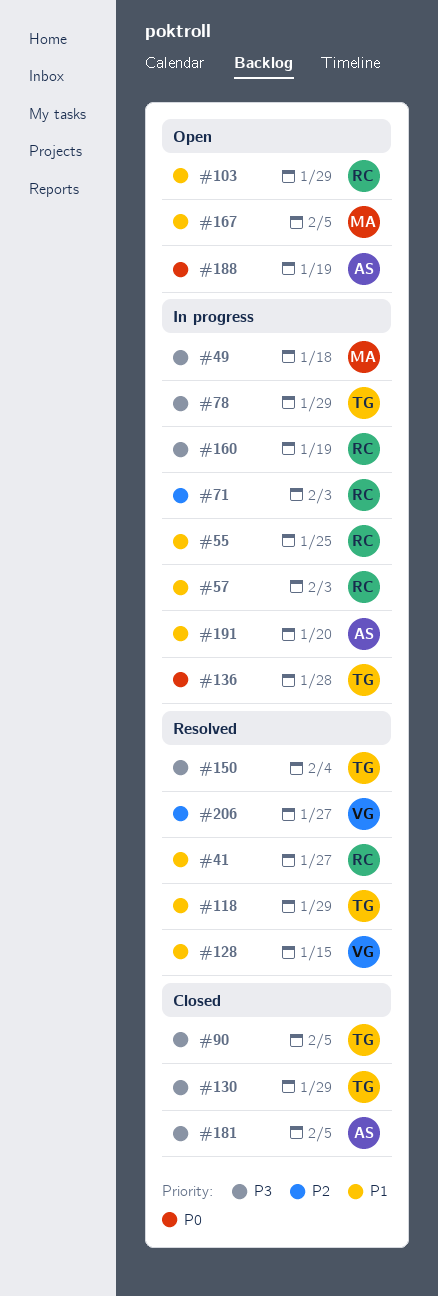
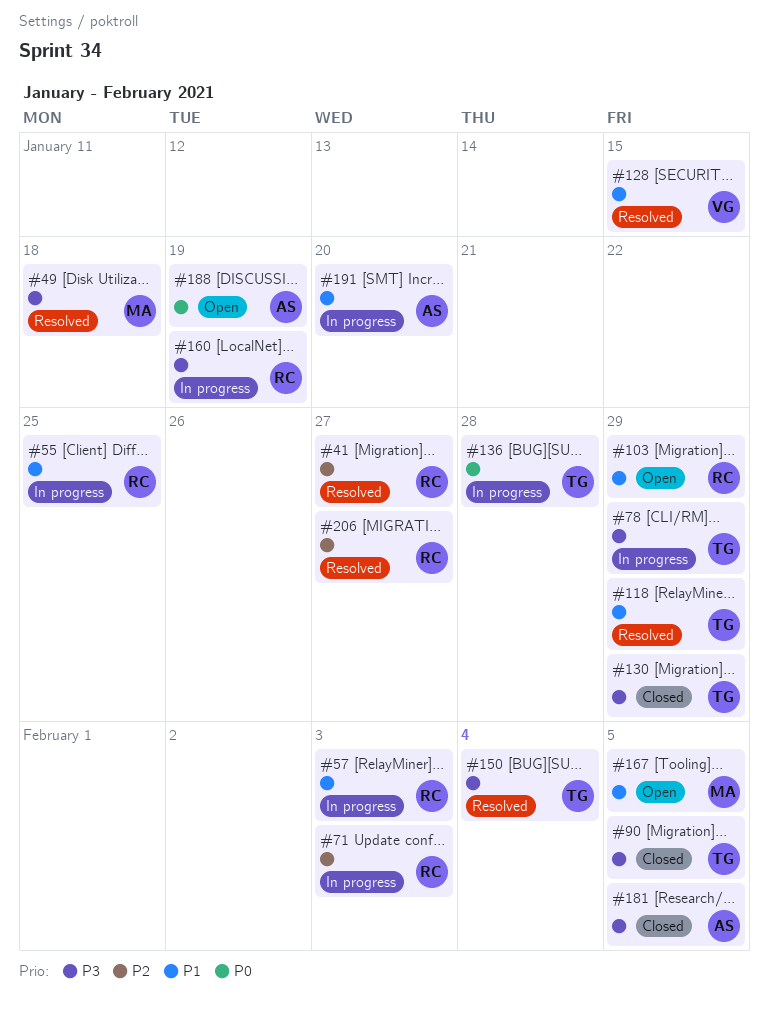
#41, priority: P1 -> P2
#49, status: In progress -> Resolved
#206, owner: VG -> RC

